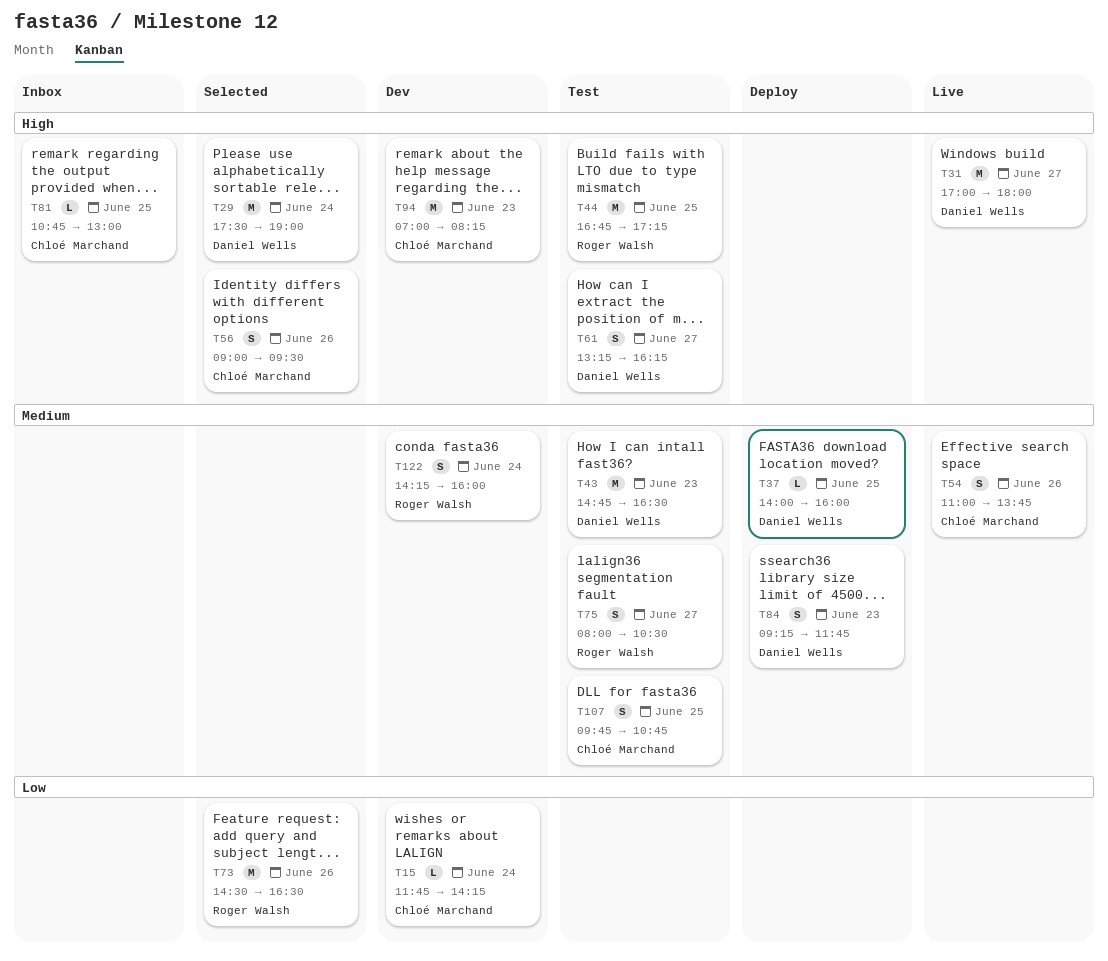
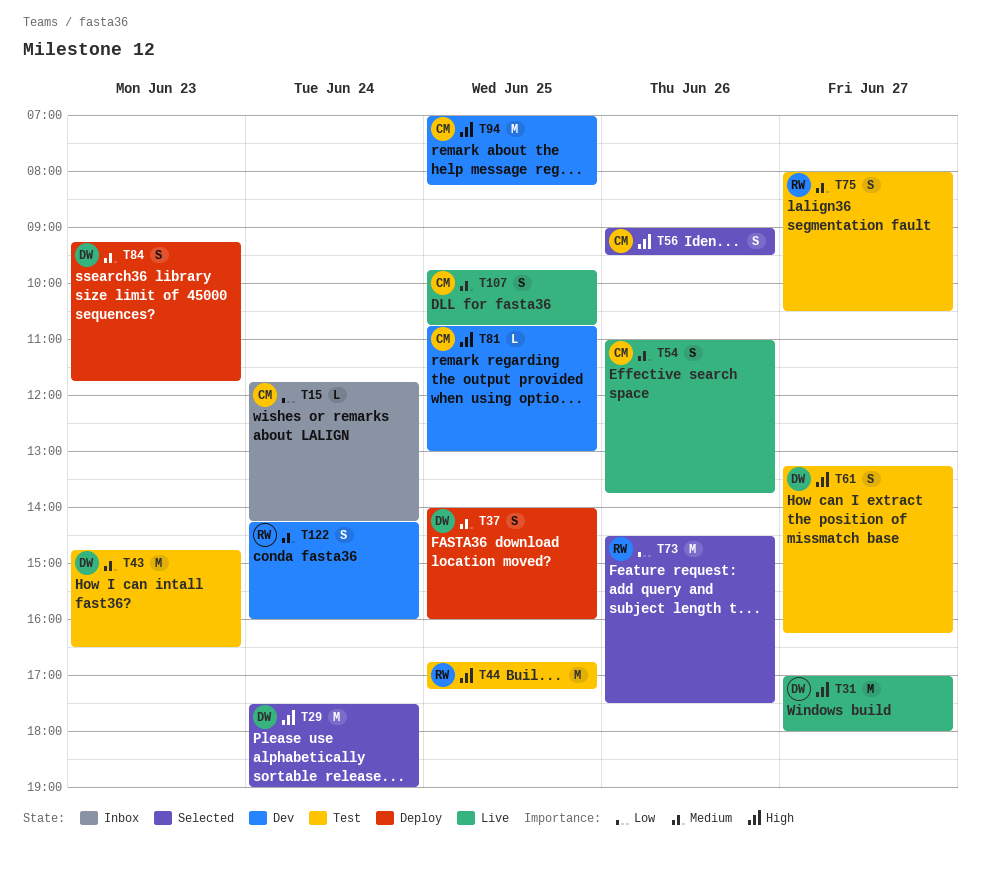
T15, status: Dev -> Inbox
T37, estimate: L -> S
T73, ends: 16:30 -> 17:30
T81, status: Inbox -> Dev
T94, day: Jun 23 -> Jun 25
T107, status: Test -> Live

